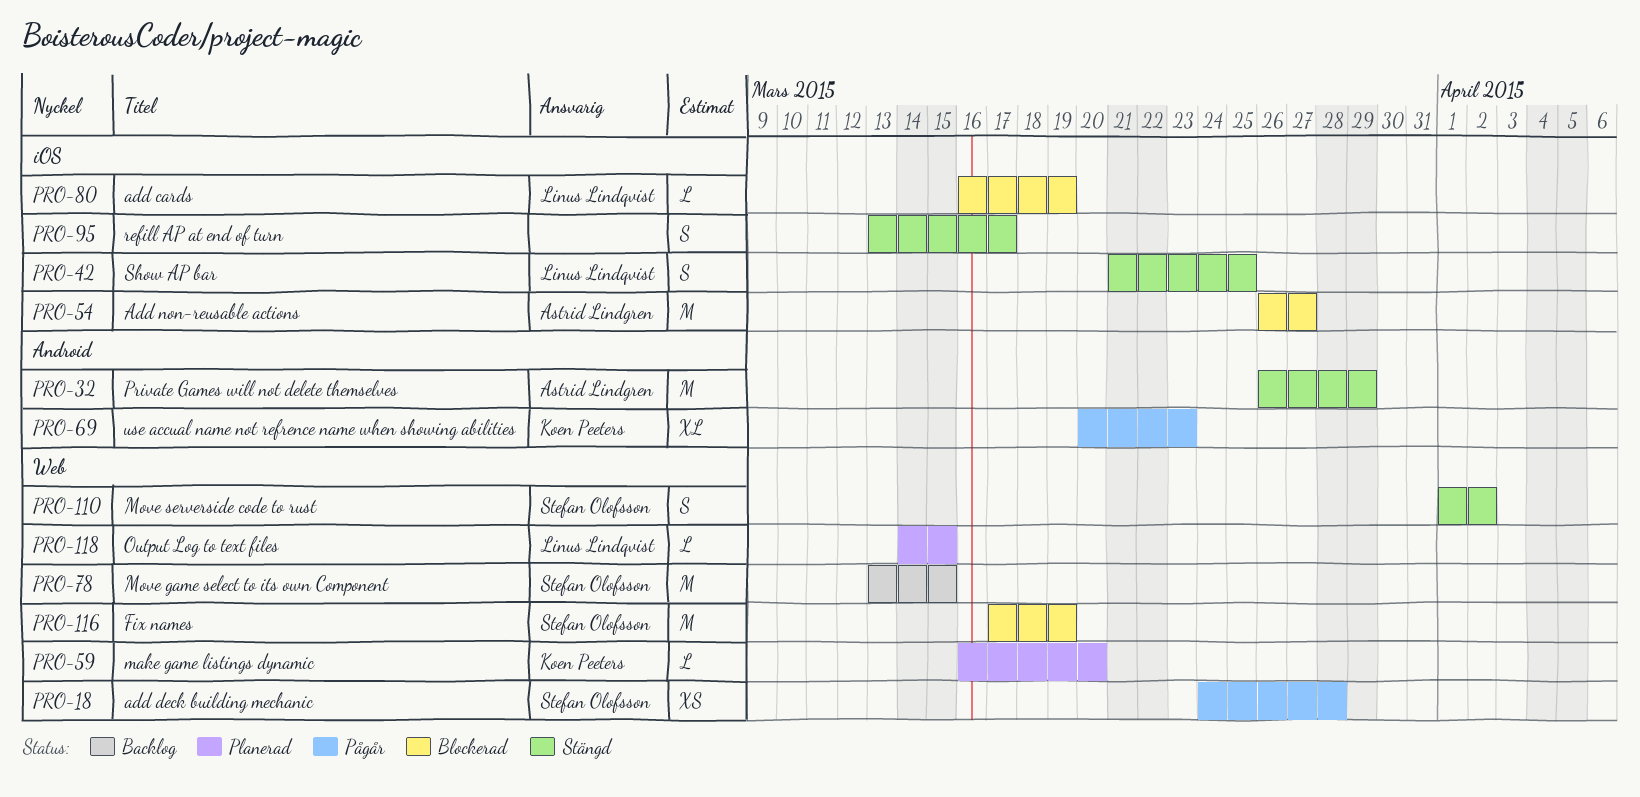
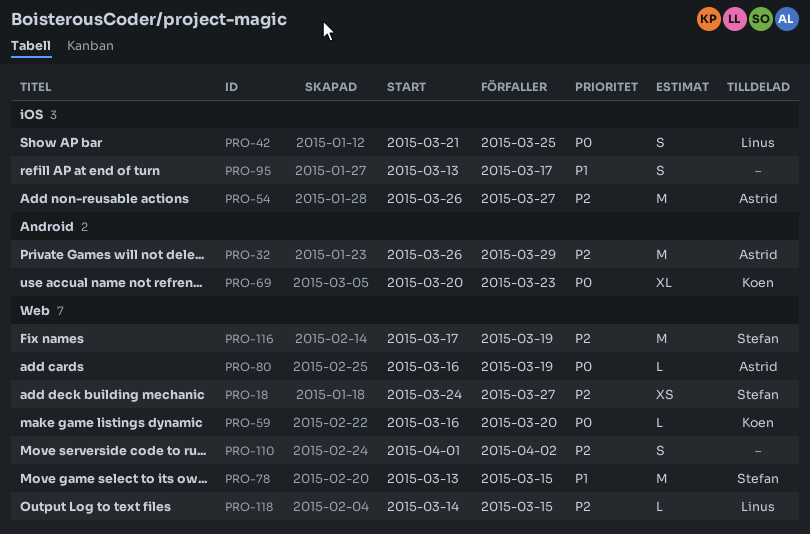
PRO-18, due: Mar 28 -> Mar 27
PRO-80, owner: Linus Lindqvist -> Astrid Lindgren
PRO-80, label: iOS -> Web
PRO-110, owner: Stefan Olofsson -> none

